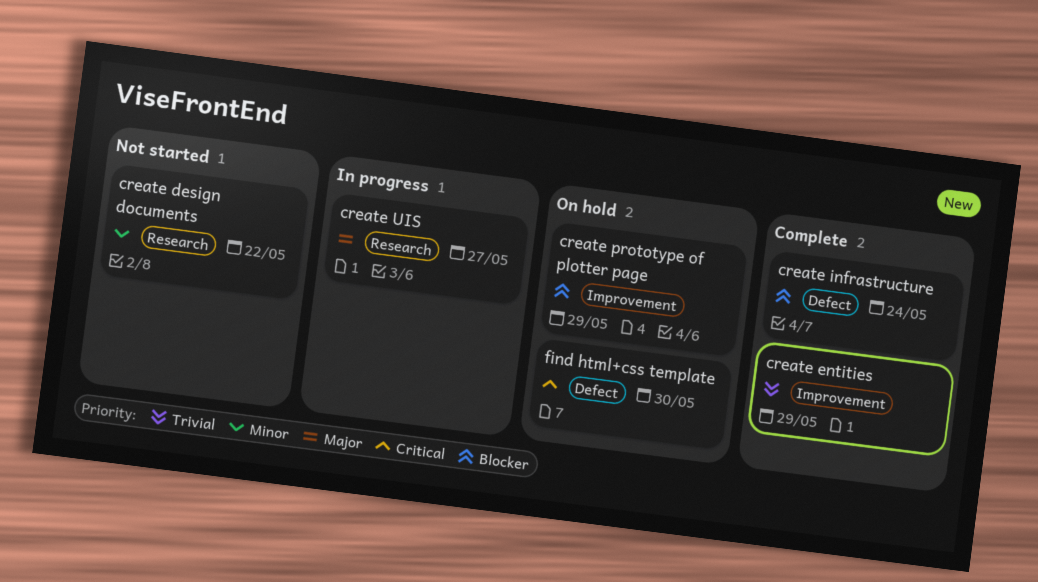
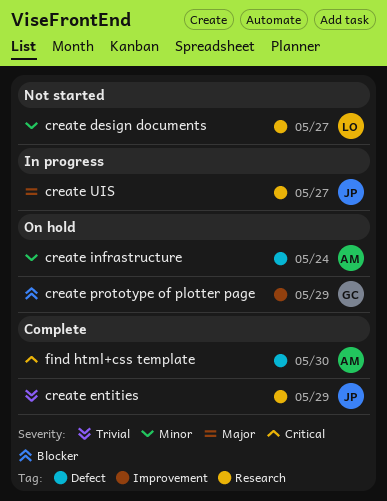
create design documents, due: May 22 -> May 27
create entities, label: Improvement -> Research
create infrastructure, status: Complete -> On hold
create infrastructure, priority: Blocker -> Minor
find html+css template, status: On hold -> Complete

